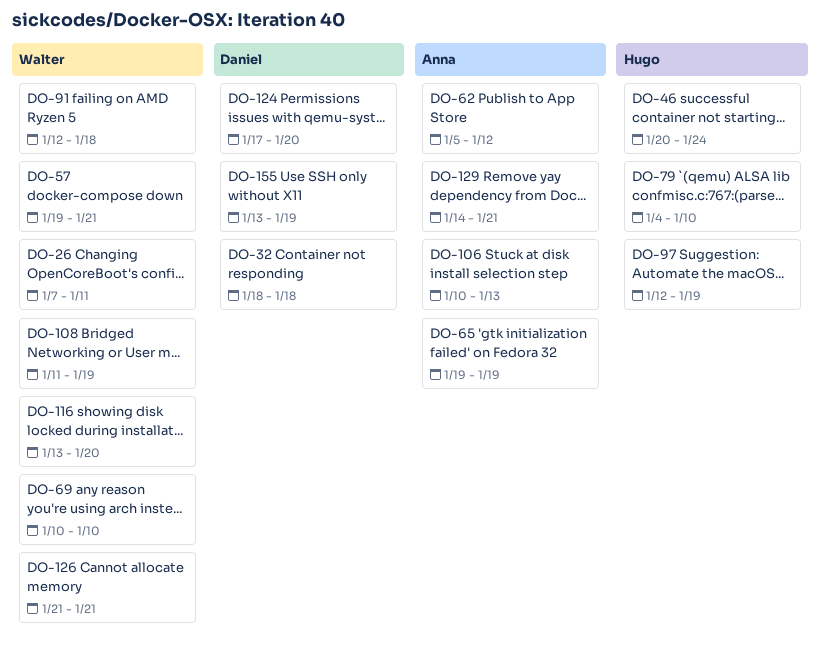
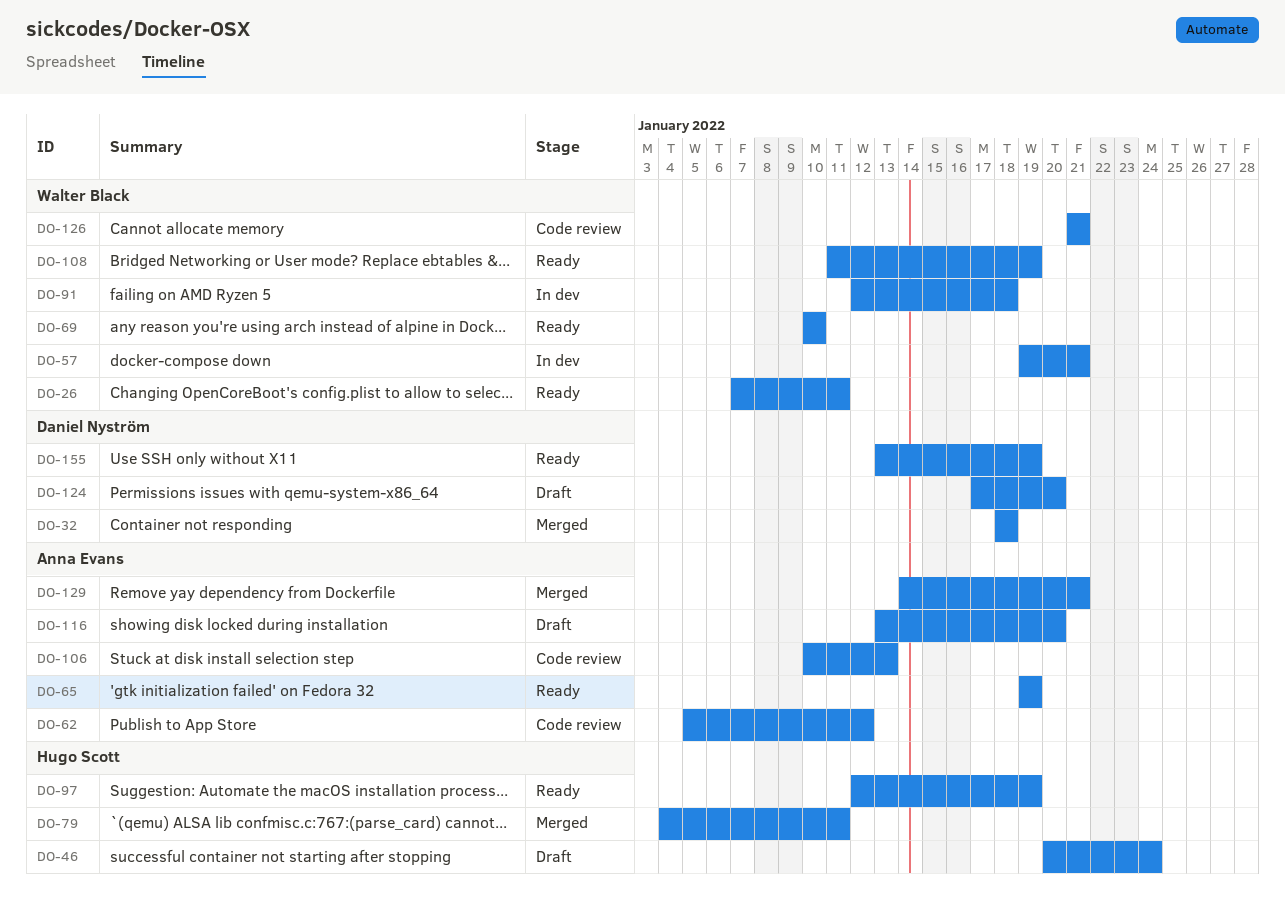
DO-79, due: Jan 10 -> Jan 11
DO-116, owner: Walter Black -> Anna Evans

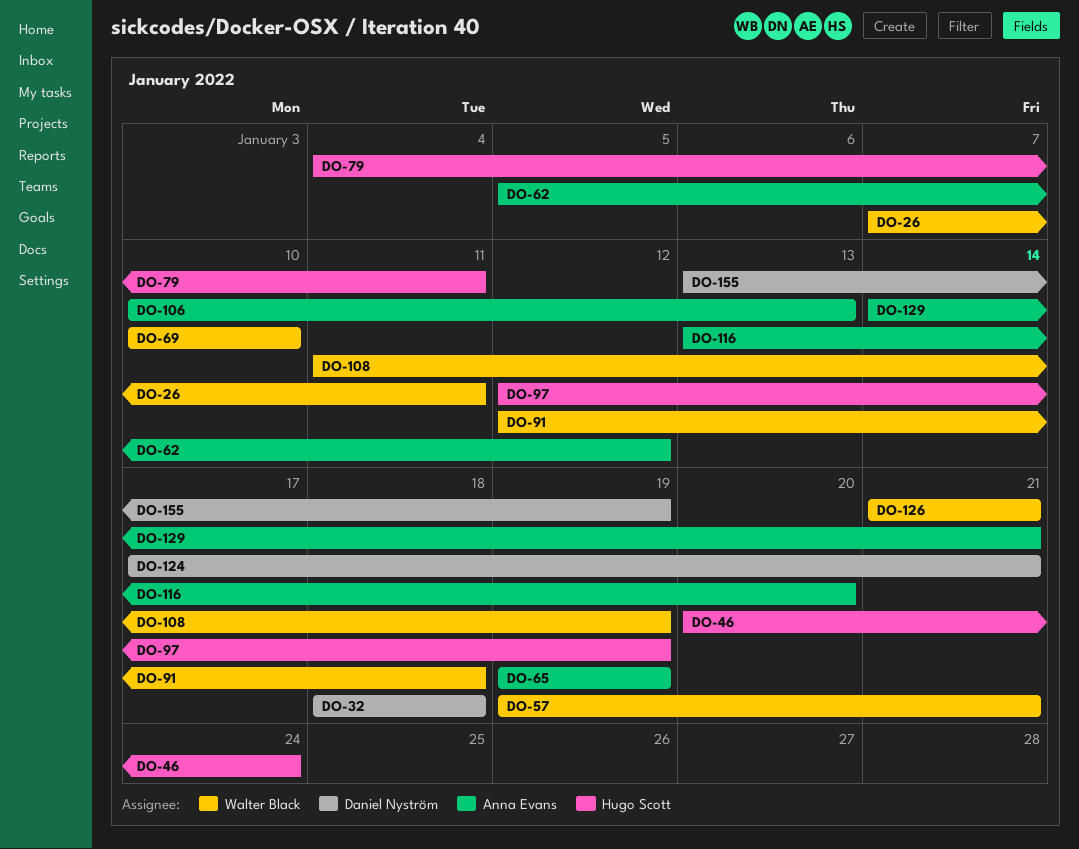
DO-124, due: Jan 20 -> Jan 21

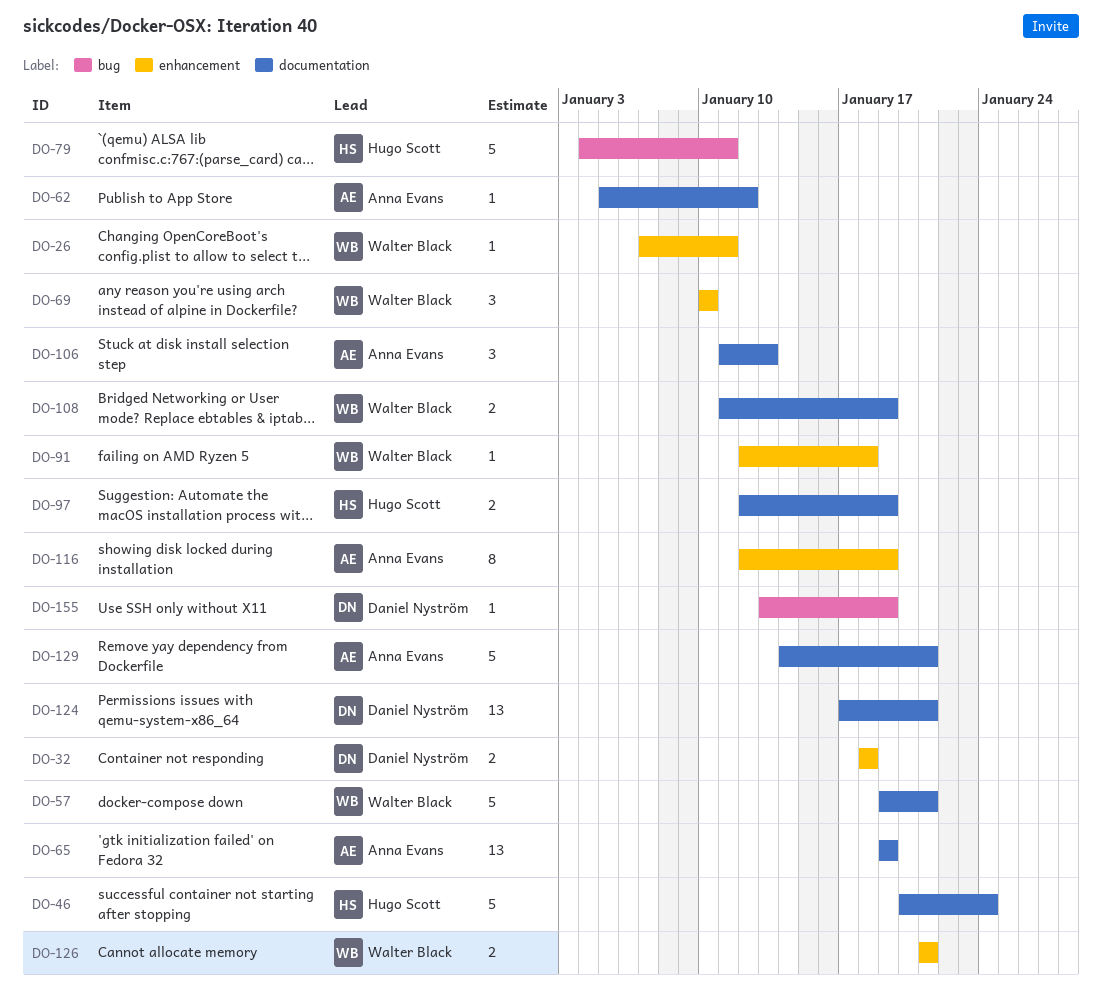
DO-106, start: Jan 10 -> Jan 11
DO-116, start: Jan 13 -> Jan 12
DO-116, due: Jan 20 -> Jan 19

